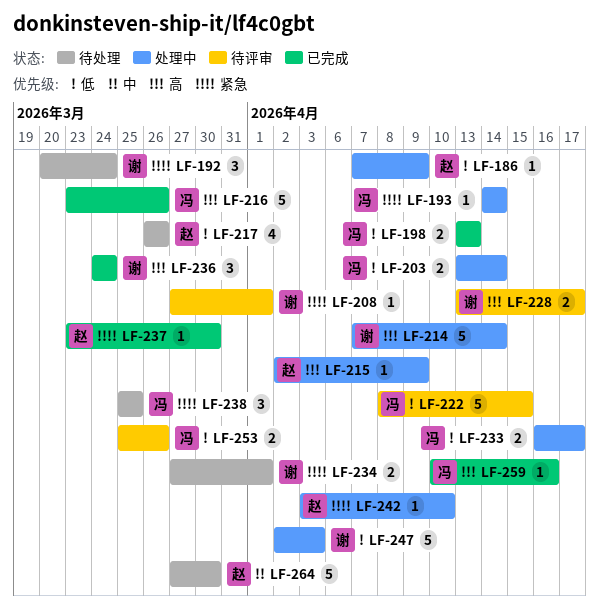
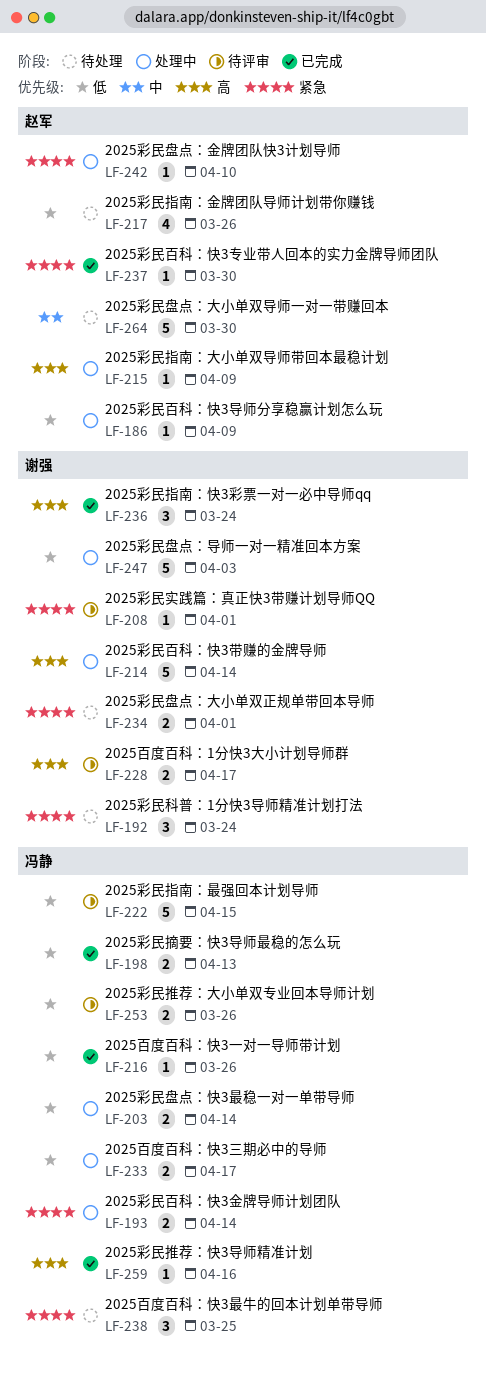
LF-193, estimate: 1 -> 2
LF-216, priority: 高 -> 低
LF-216, estimate: 5 -> 1

